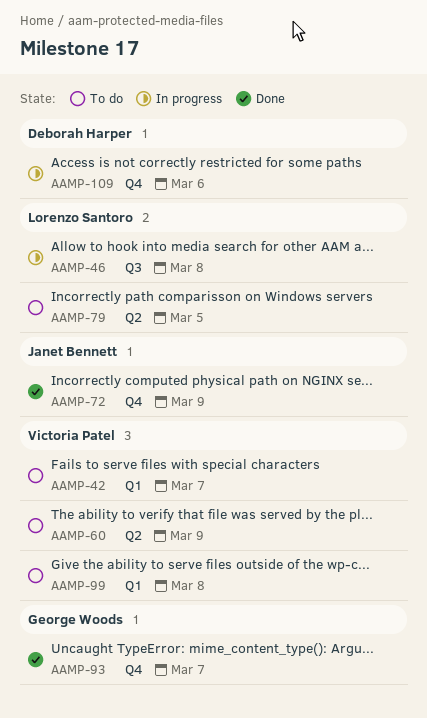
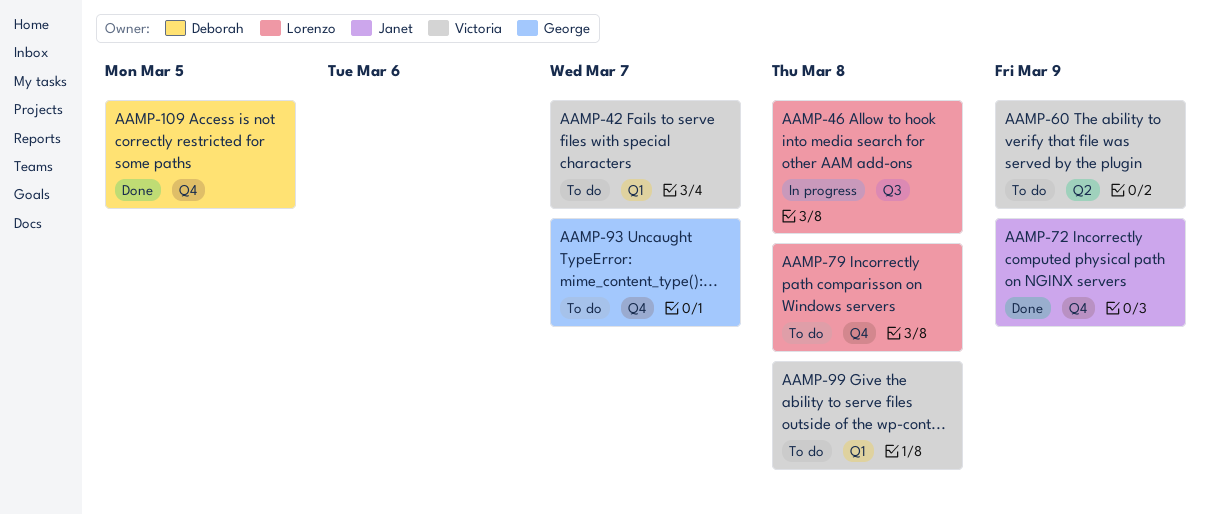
AAMP-79, label: Q2 -> Q4
AAMP-79, due: Mar 5 -> Mar 8
AAMP-93, status: Done -> To do
AAMP-109, status: In progress -> Done
AAMP-109, due: Mar 6 -> Mar 5

